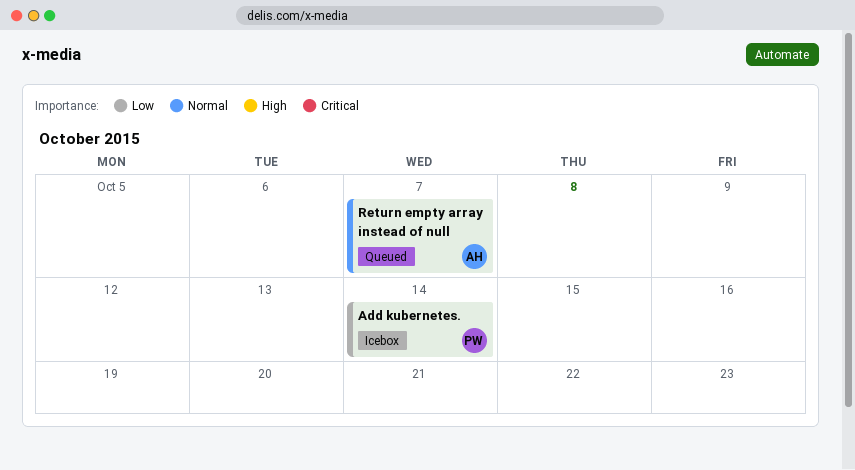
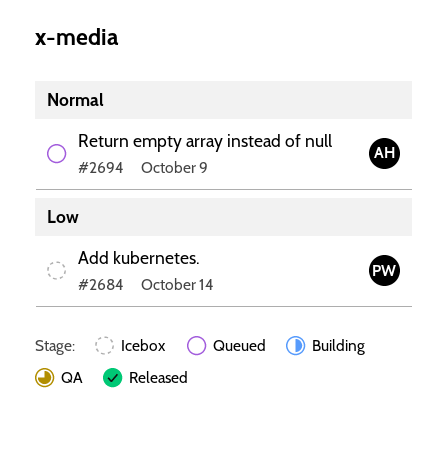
Return empty array instead of null, due: Oct 7 -> Oct 9

